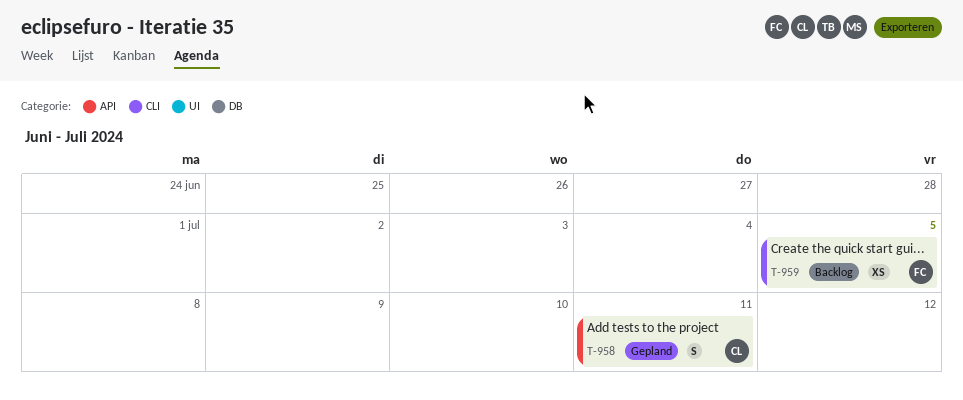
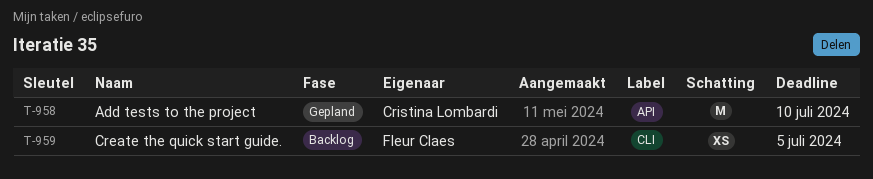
T-958, estimate: S -> M
T-958, due: Jul 11 -> Jul 10

